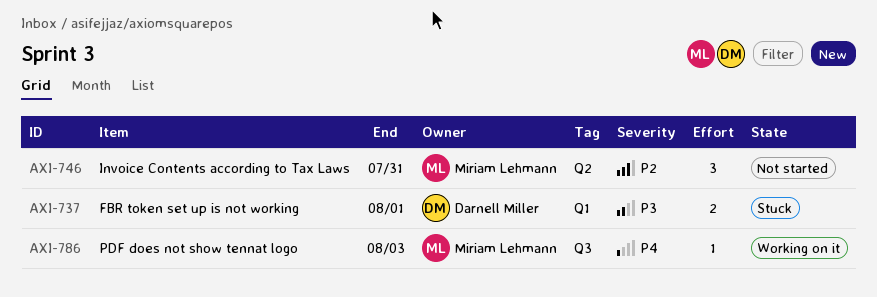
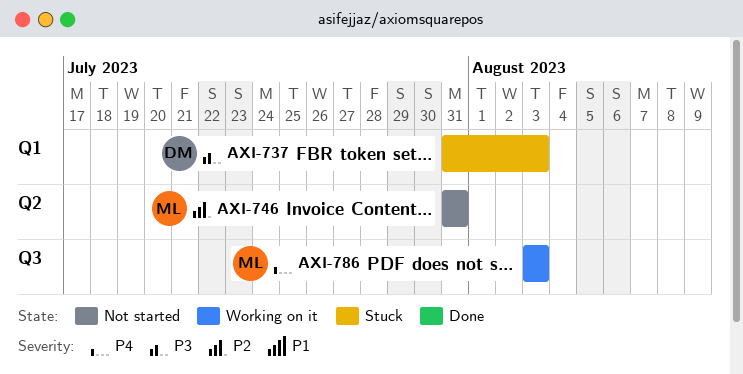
AXI-737, due: Aug 1 -> Aug 3

